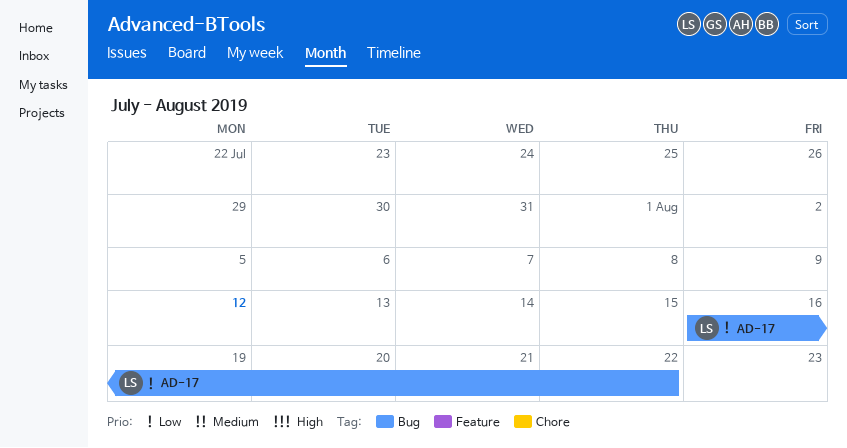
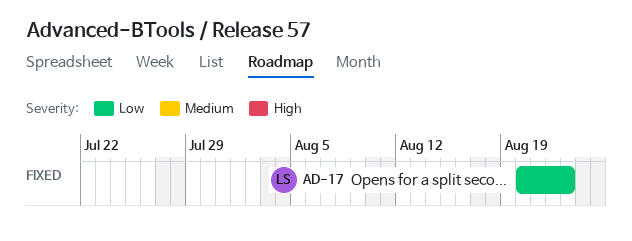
AD-17, start: Aug 16 -> Aug 20
AD-17, due: Aug 22 -> Aug 23

